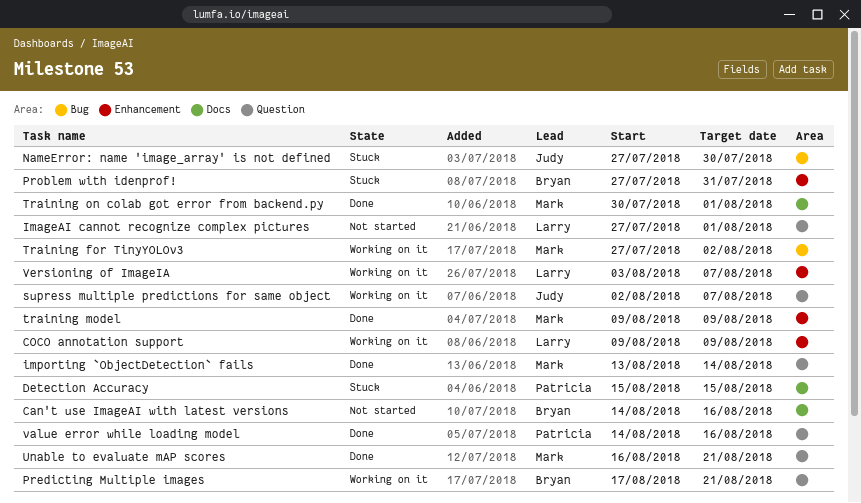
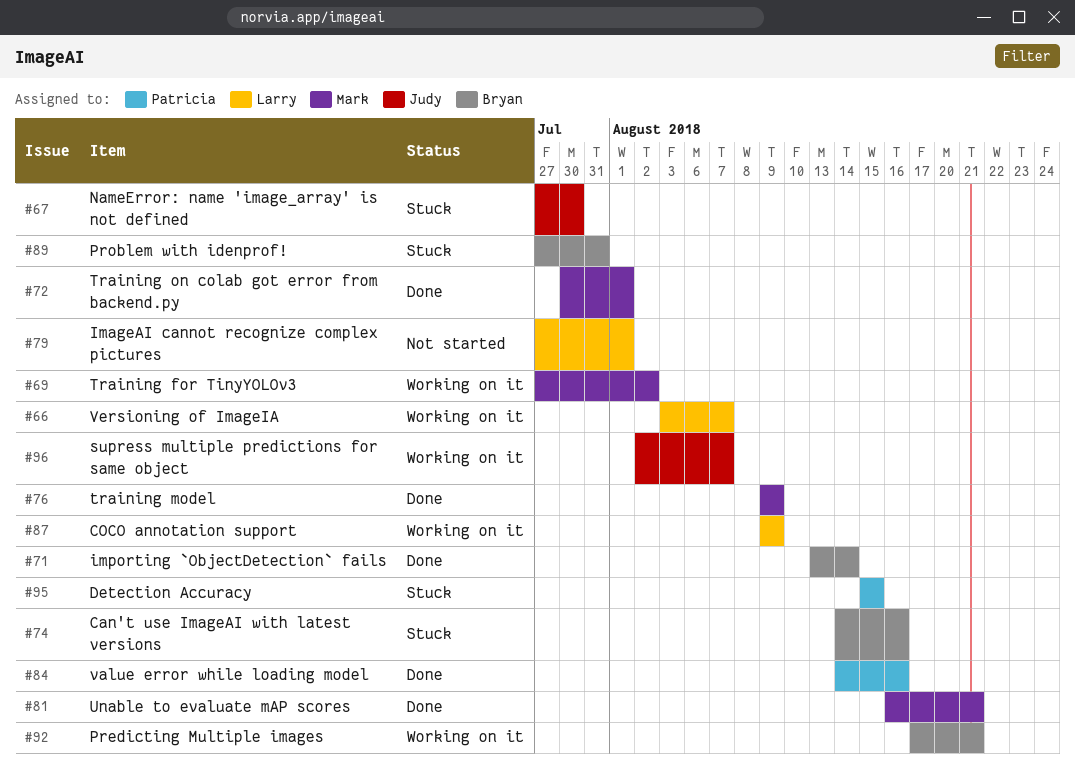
Can't use ImageAI with latest versions, status: Not started -> Stuck
importing `ObjectDetection` fails, owner: Mark -> Bryan

